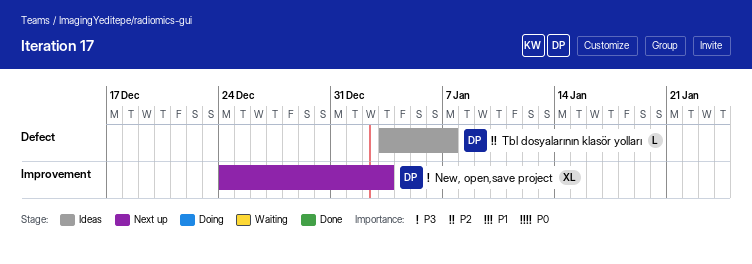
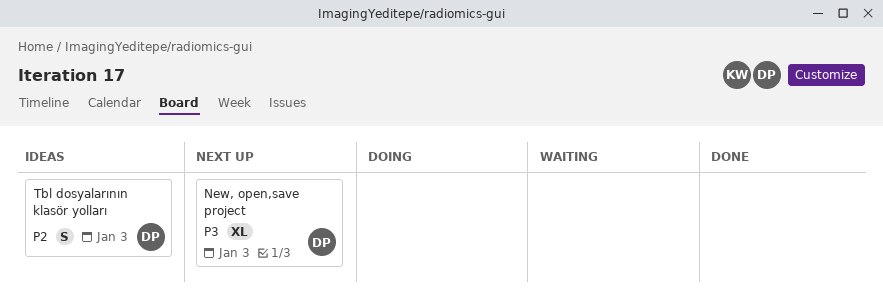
Tbl dosyalarının klasör yolları, estimate: L -> S
Tbl dosyalarının klasör yolları, due: Jan 7 -> Jan 3

